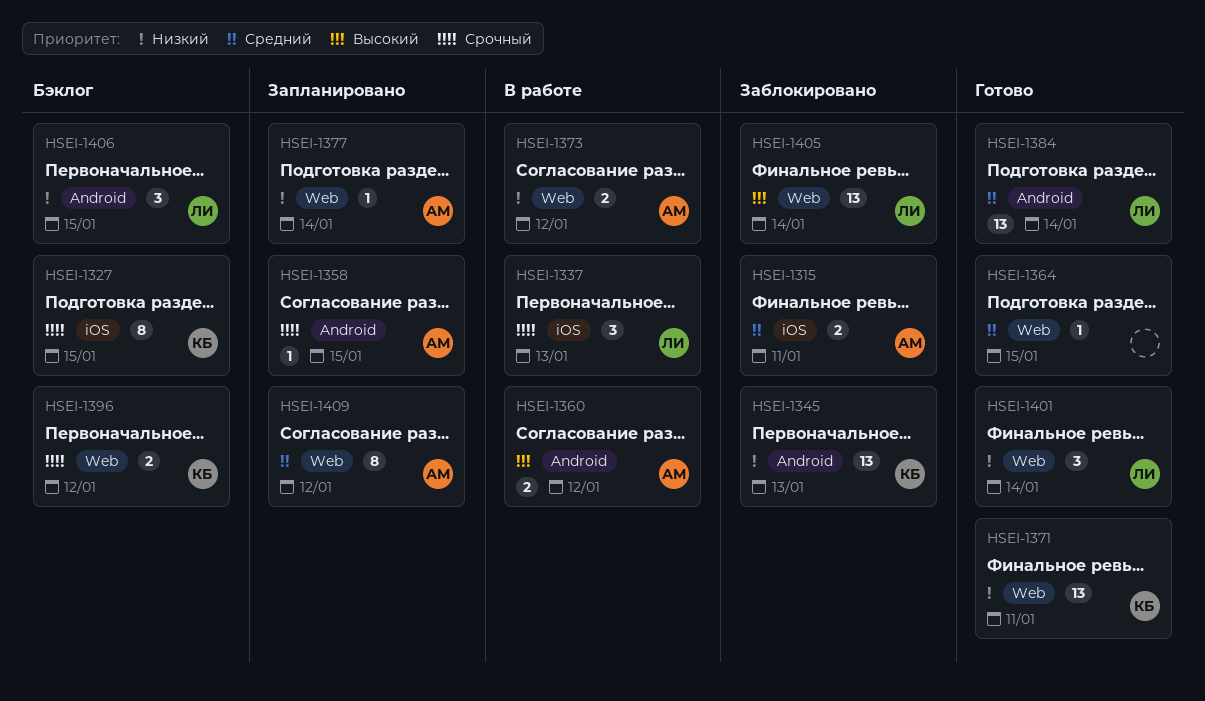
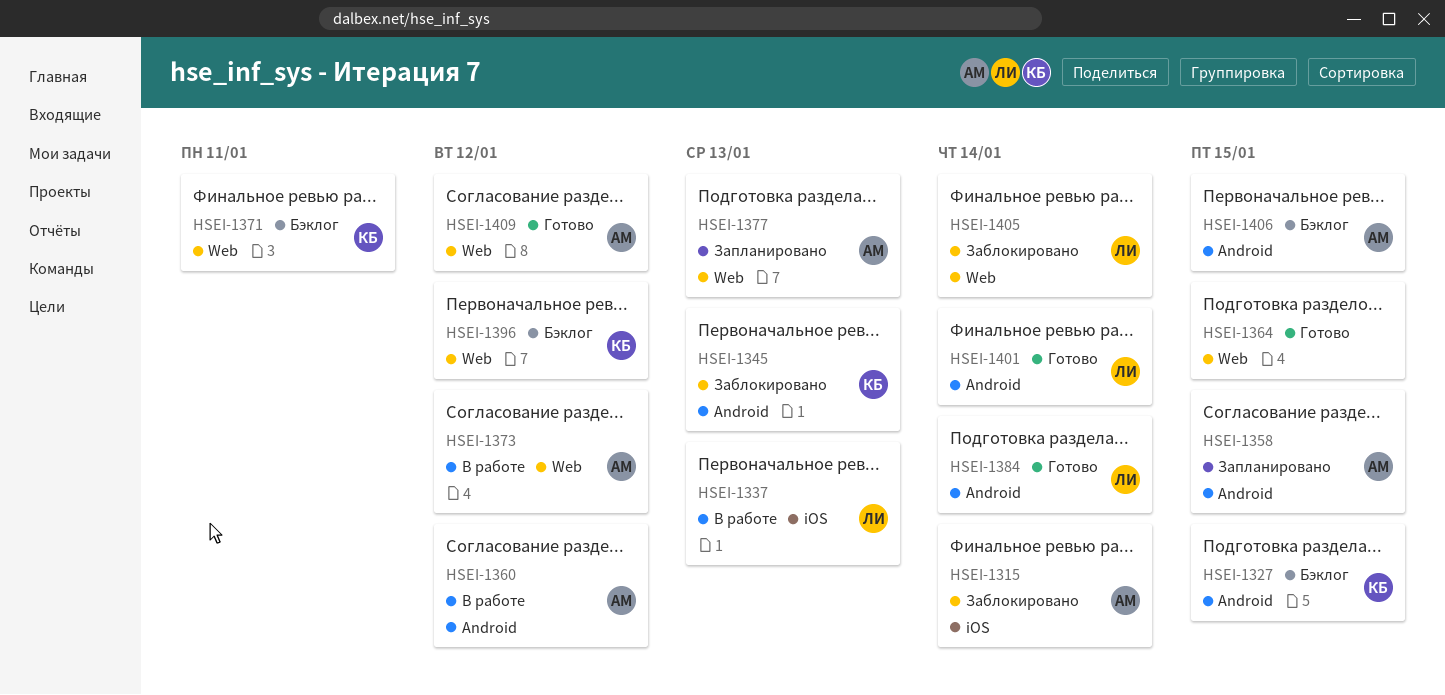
HSEI-1315, due: Jan 11 -> Jan 14
HSEI-1327, label: iOS -> Android
HSEI-1371, status: Готово -> Бэклог
HSEI-1377, due: Jan 14 -> Jan 13
HSEI-1401, label: Web -> Android
HSEI-1406, owner: ЛИ -> АМ
HSEI-1409, status: Запланировано -> Готово

